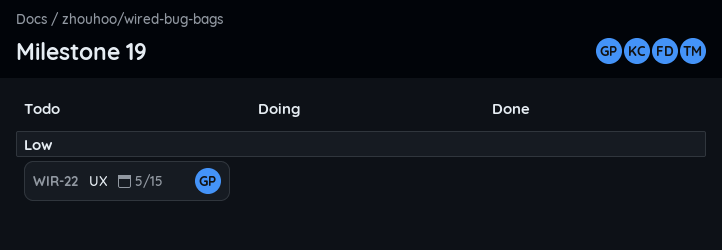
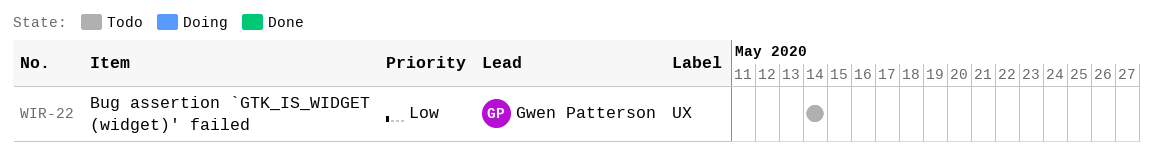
WIR-22, due: May 15 -> May 14

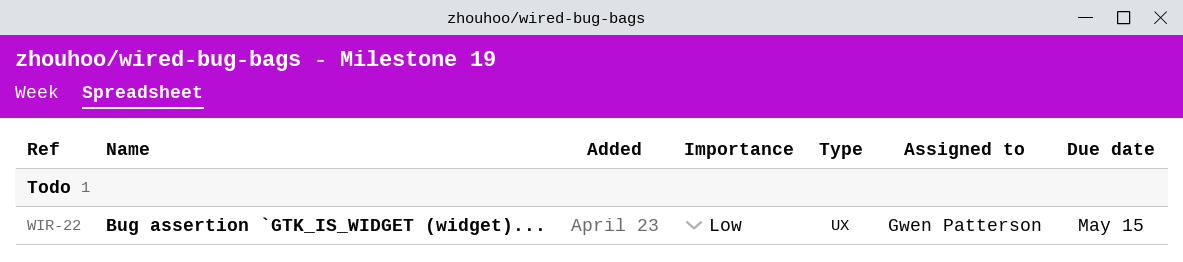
WIR-22, due: May 14 -> May 15

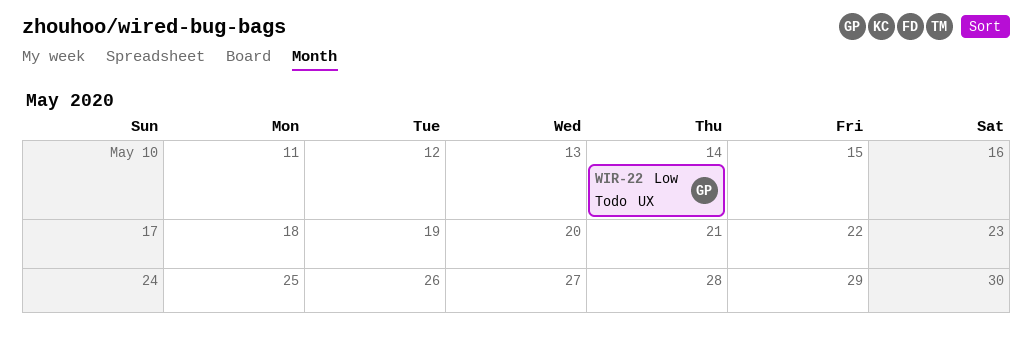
WIR-22, due: May 15 -> May 14

